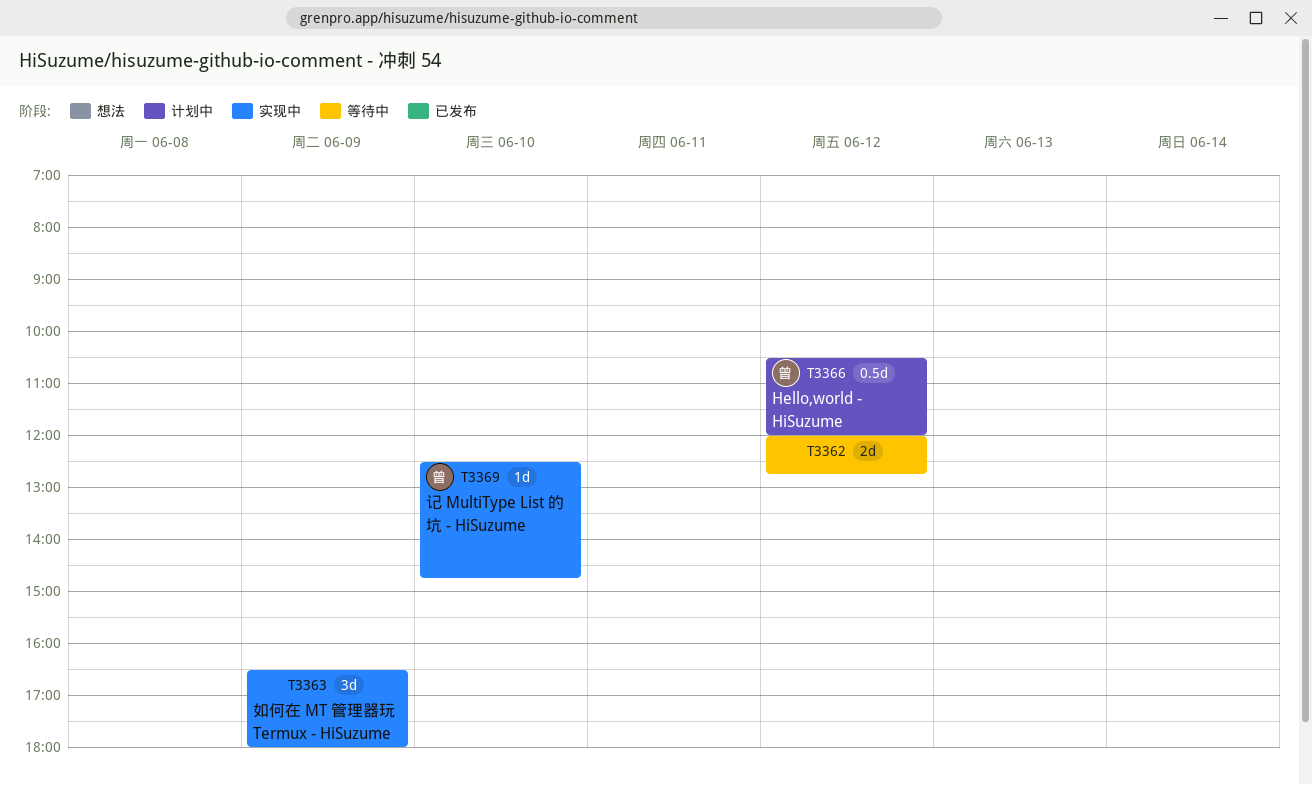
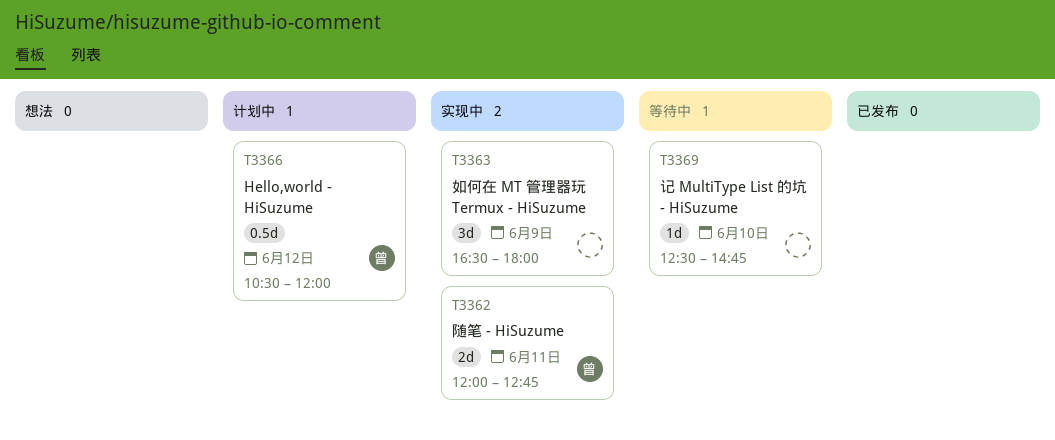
T3362, status: 等待中 -> 实现中
T3362, owner: none -> 曾
T3362, day: Jun 12 -> Jun 11
T3369, status: 实现中 -> 等待中
T3369, owner: 曾 -> none

